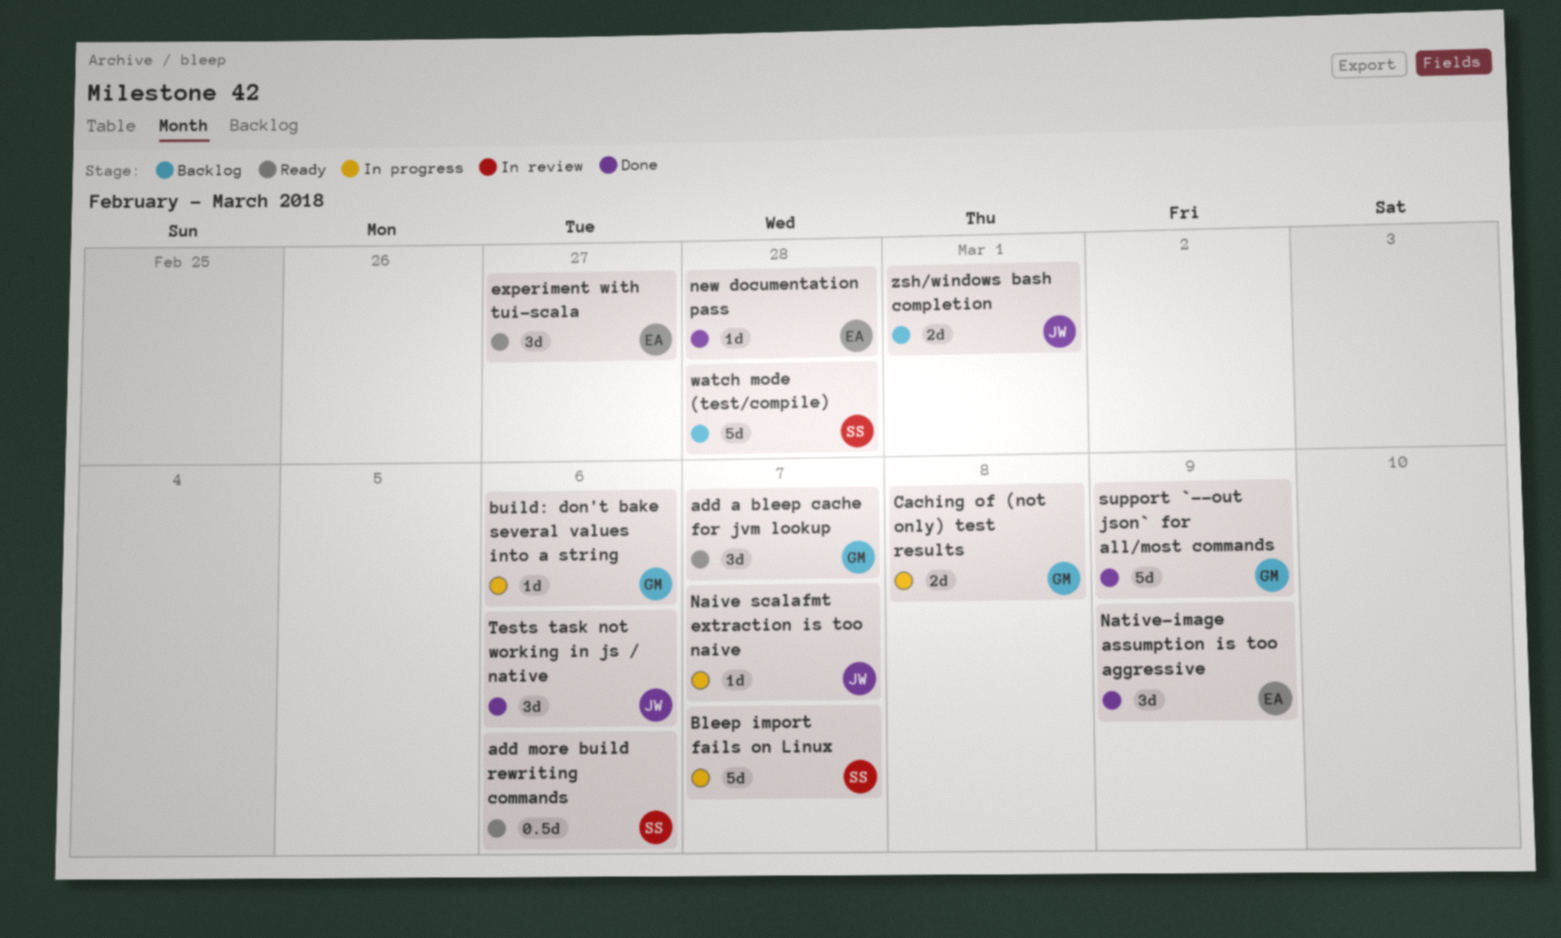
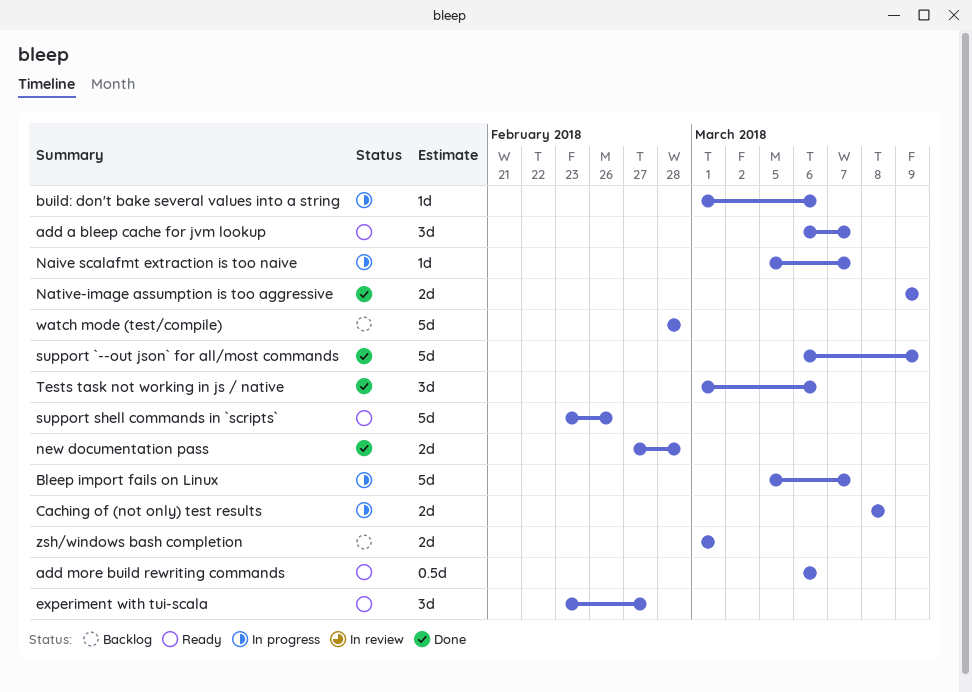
Native-image assumption is too aggressive, estimate: 3d -> 2d
new documentation pass, estimate: 1d -> 2d
support shell commands in `scripts`: none -> present

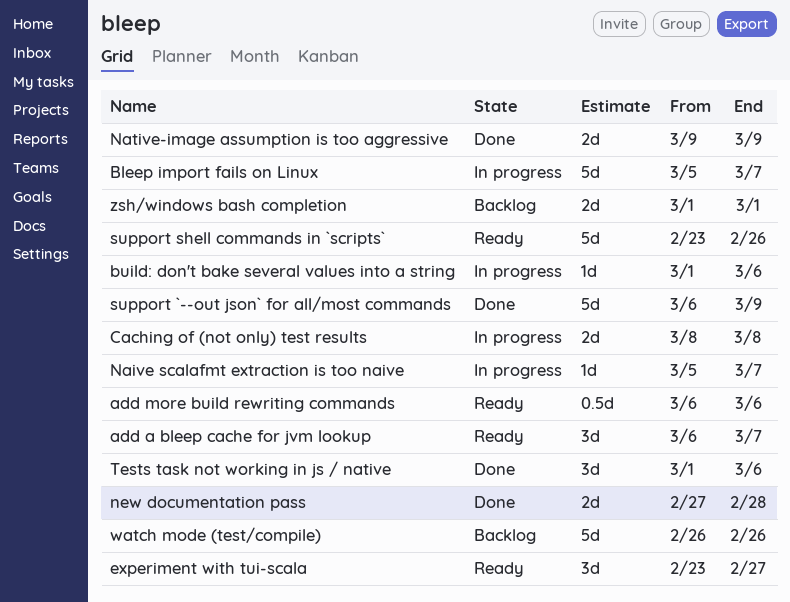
watch mode (test/compile), start: Feb 28 -> Feb 26
watch mode (test/compile), due: Feb 28 -> Feb 26

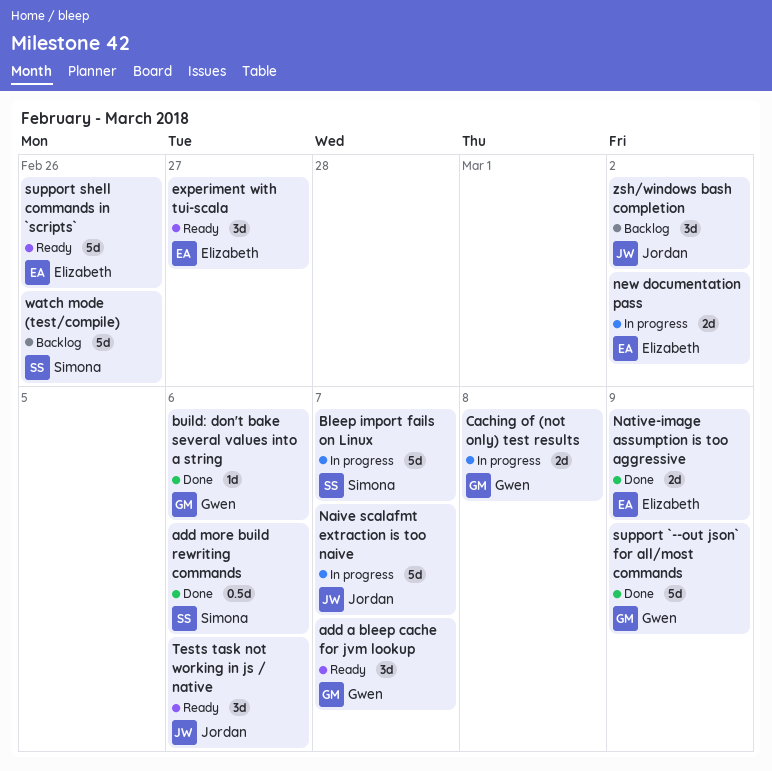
add more build rewriting commands, status: Ready -> Done
build: don't bake several values into a string, status: In progress -> Done
Naive scalafmt extraction is too naive, estimate: 1d -> 5d
new documentation pass, status: Done -> In progress
new documentation pass, due: Feb 28 -> Mar 2
Tests task not working in js / native, status: Done -> Ready
zsh/windows bash completion, estimate: 2d -> 3d
zsh/windows bash completion, due: Mar 1 -> Mar 2

